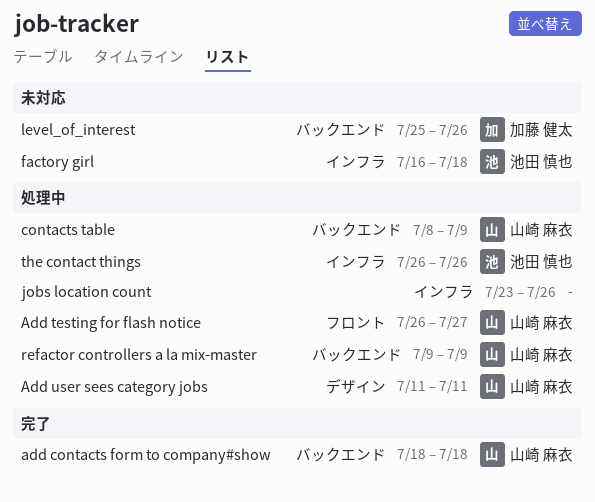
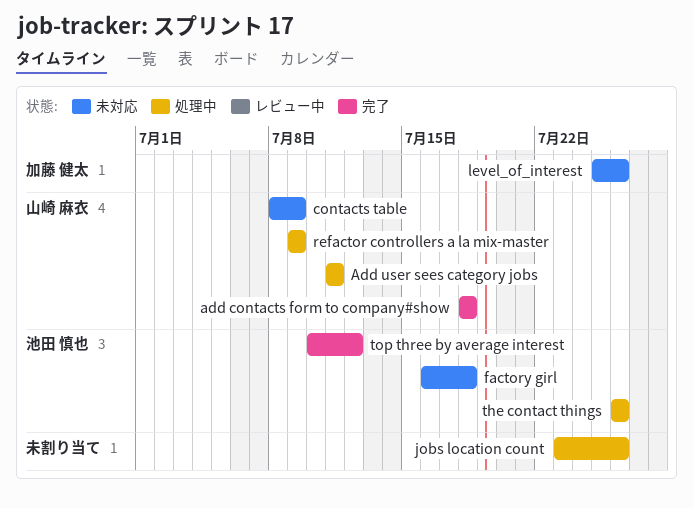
Add testing for flash notice: present -> none
contacts table, status: 処理中 -> 未対応
top three by average interest: none -> present

